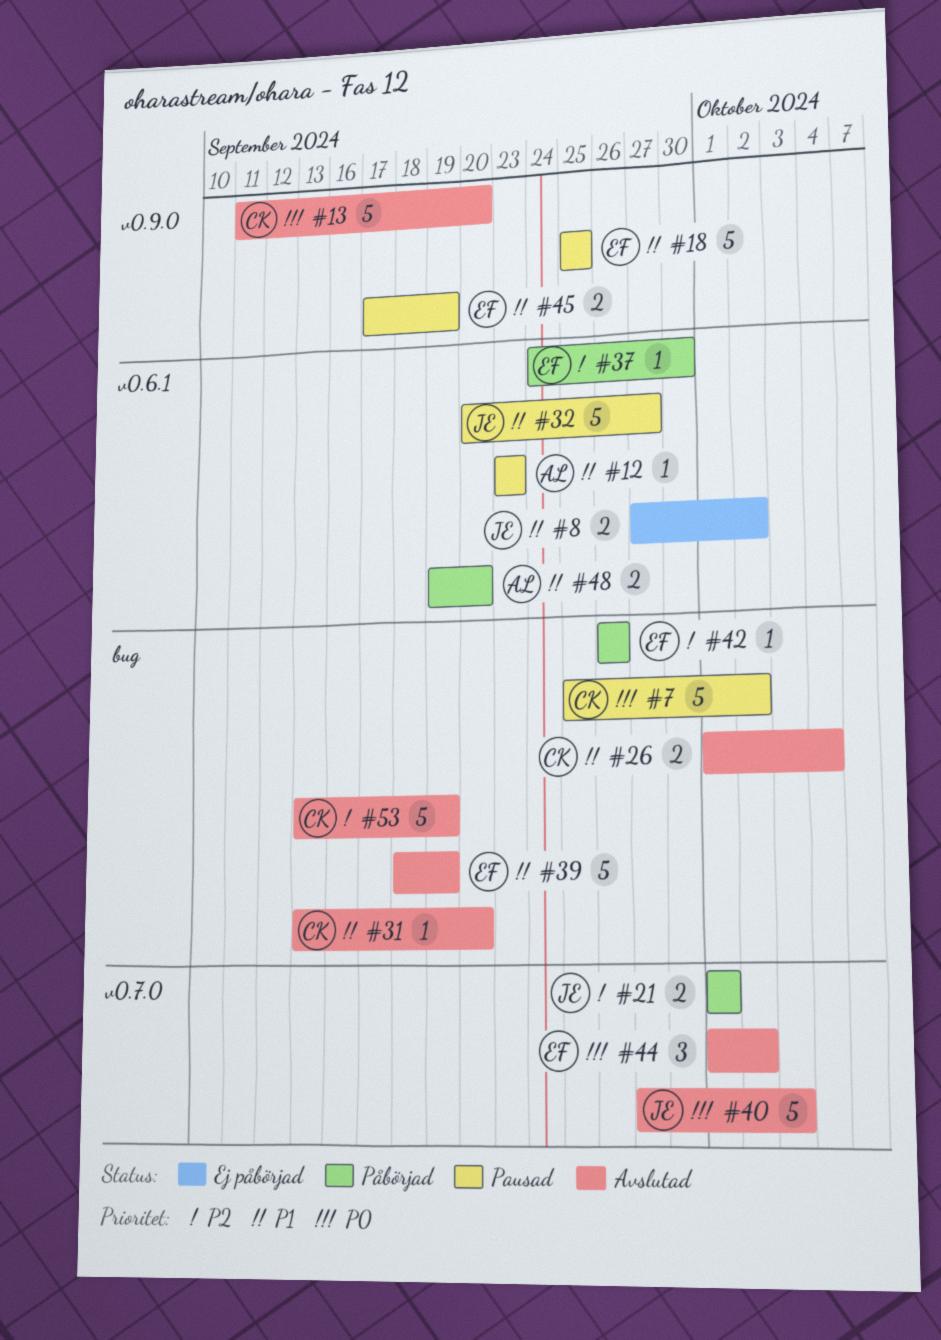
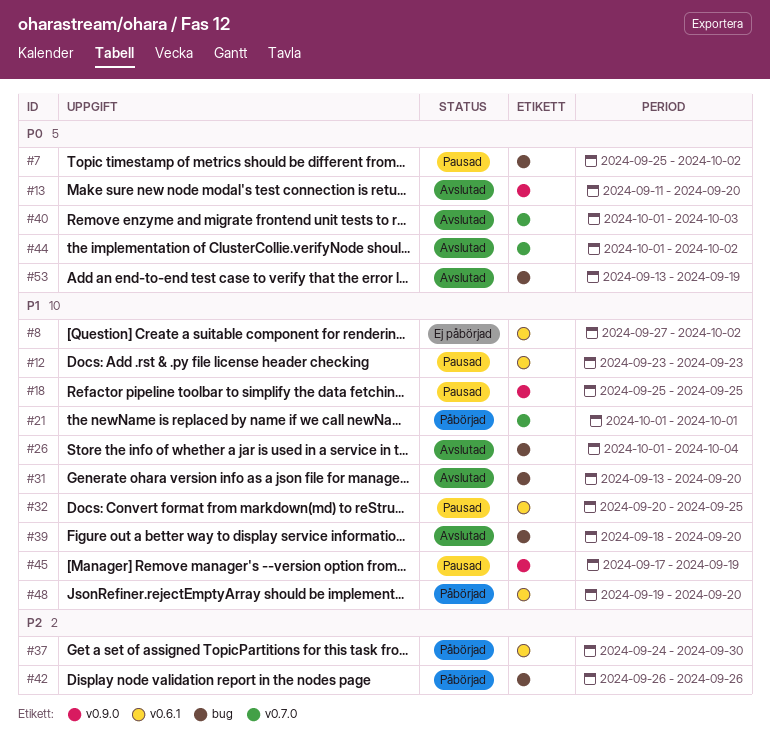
#21, priority: P2 -> P1
#32, due: Sep 27 -> Sep 25
#39, due: Sep 19 -> Sep 20
#40, start: Sep 27 -> Oct 1
#53, priority: P2 -> P0

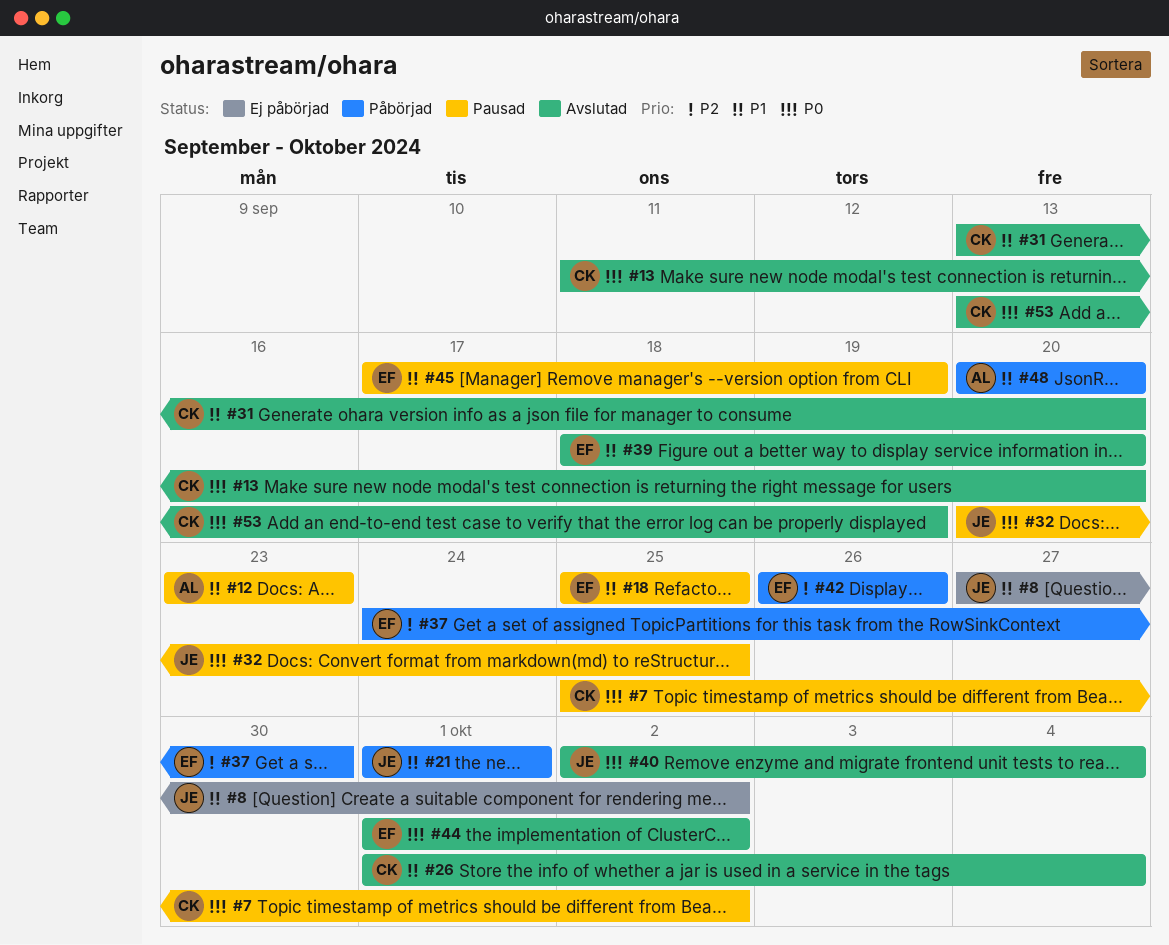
#32, priority: P1 -> P0
#40, start: Oct 1 -> Oct 2
#40, due: Oct 3 -> Oct 4
#48, start: Sep 19 -> Sep 20

